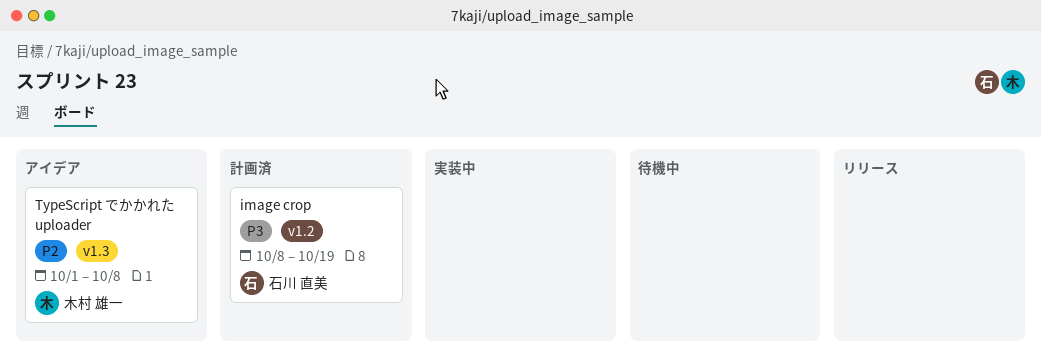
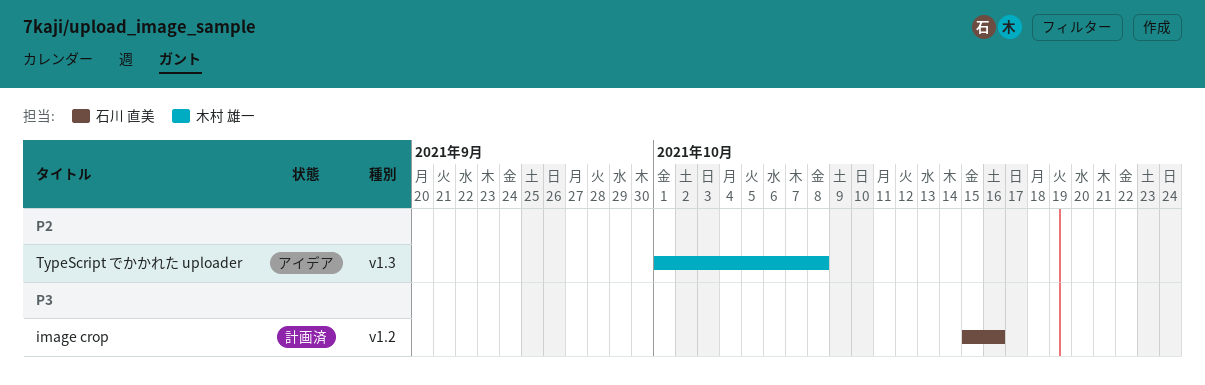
image crop, start: Oct 8 -> Oct 15
image crop, due: Oct 19 -> Oct 16

